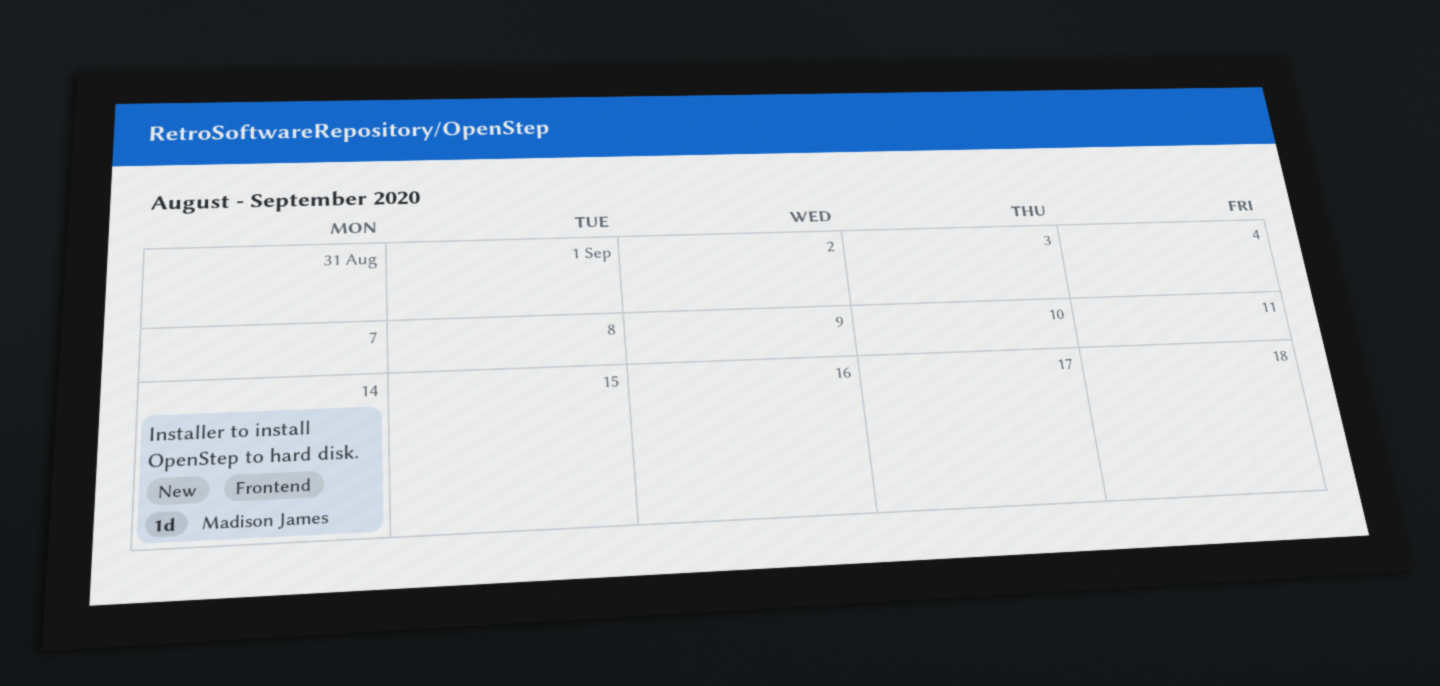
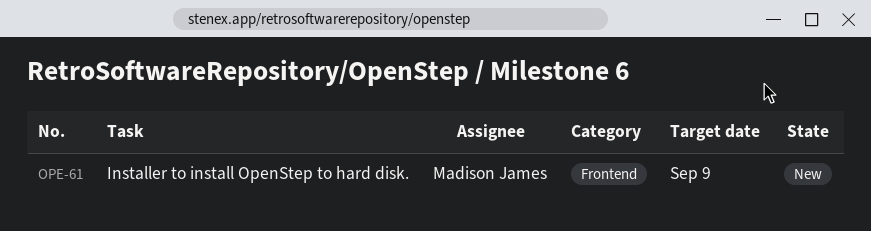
Installer to install OpenStep to hard disk., due: Sep 14 -> Sep 9

